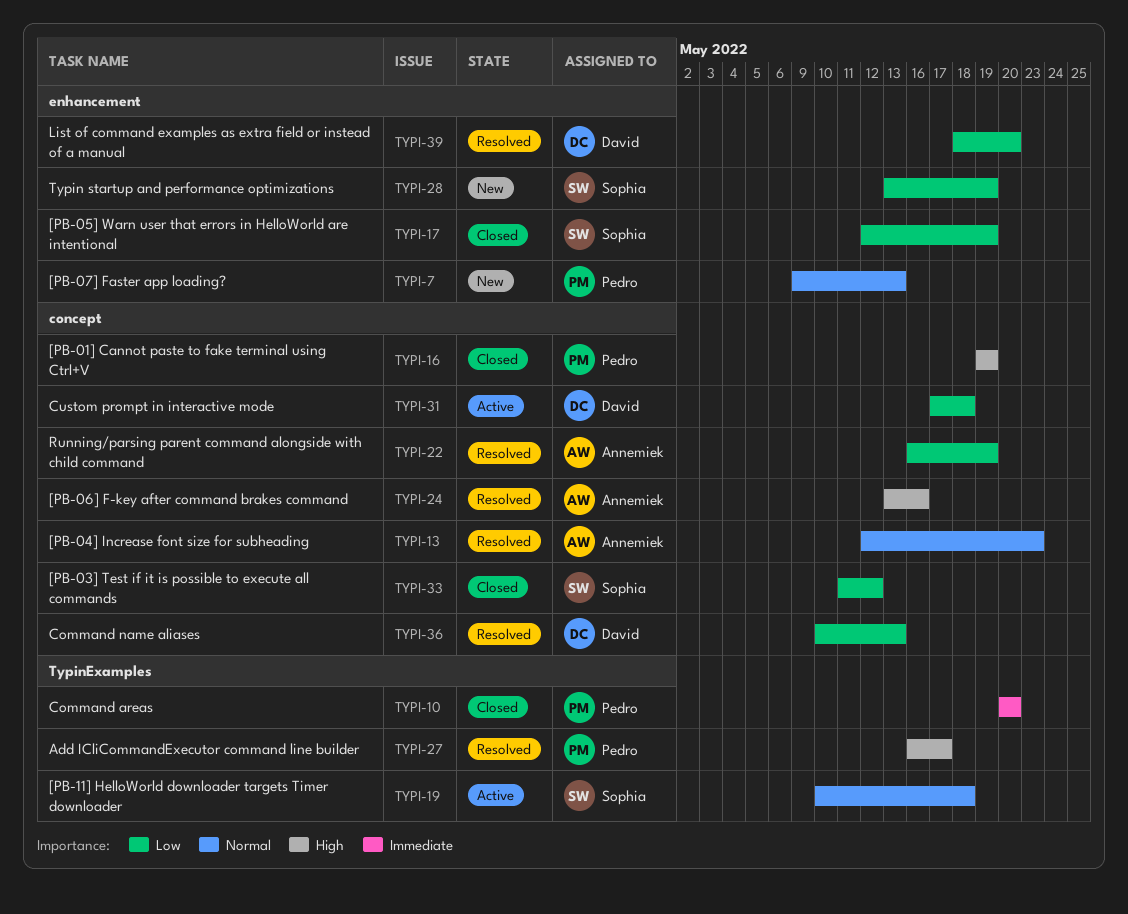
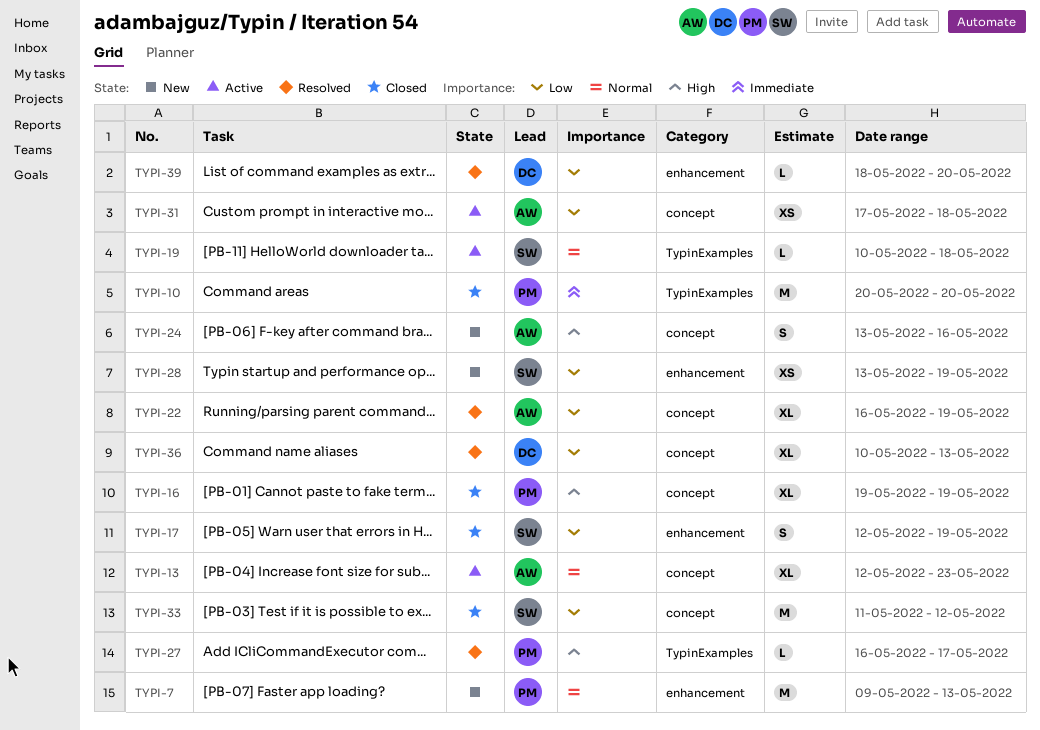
TYPI-13, status: Resolved -> Active
TYPI-24, status: Resolved -> New
TYPI-31, owner: David -> Annemiek

